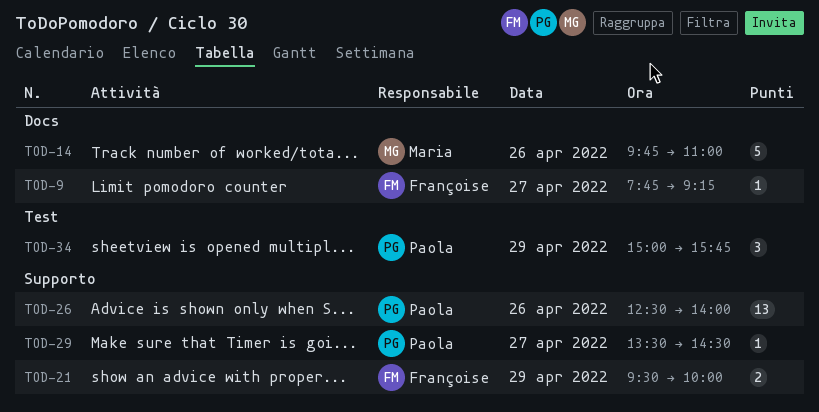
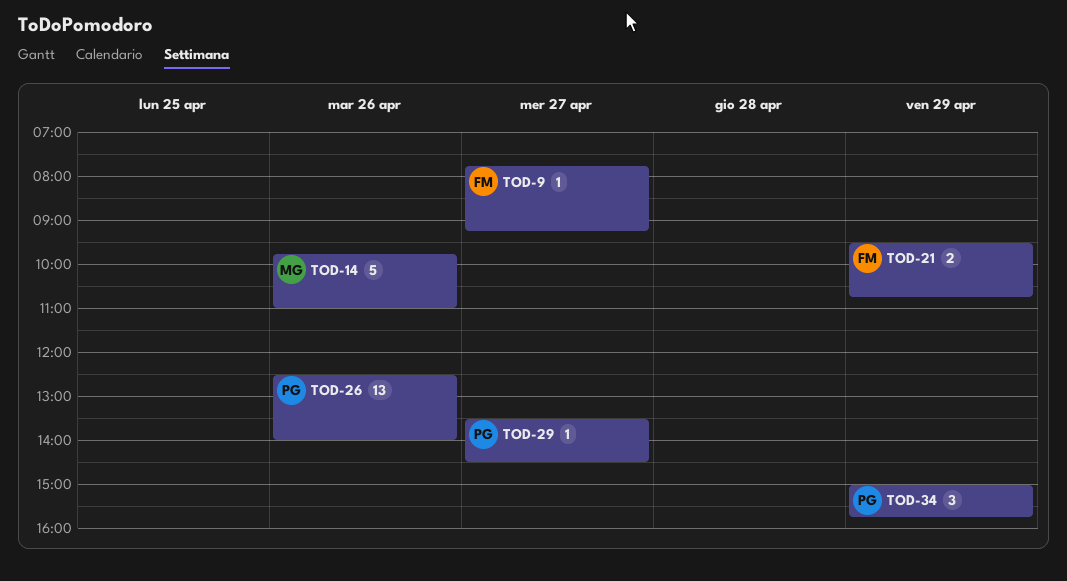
TOD-21, ends: 10:00 -> 10:45

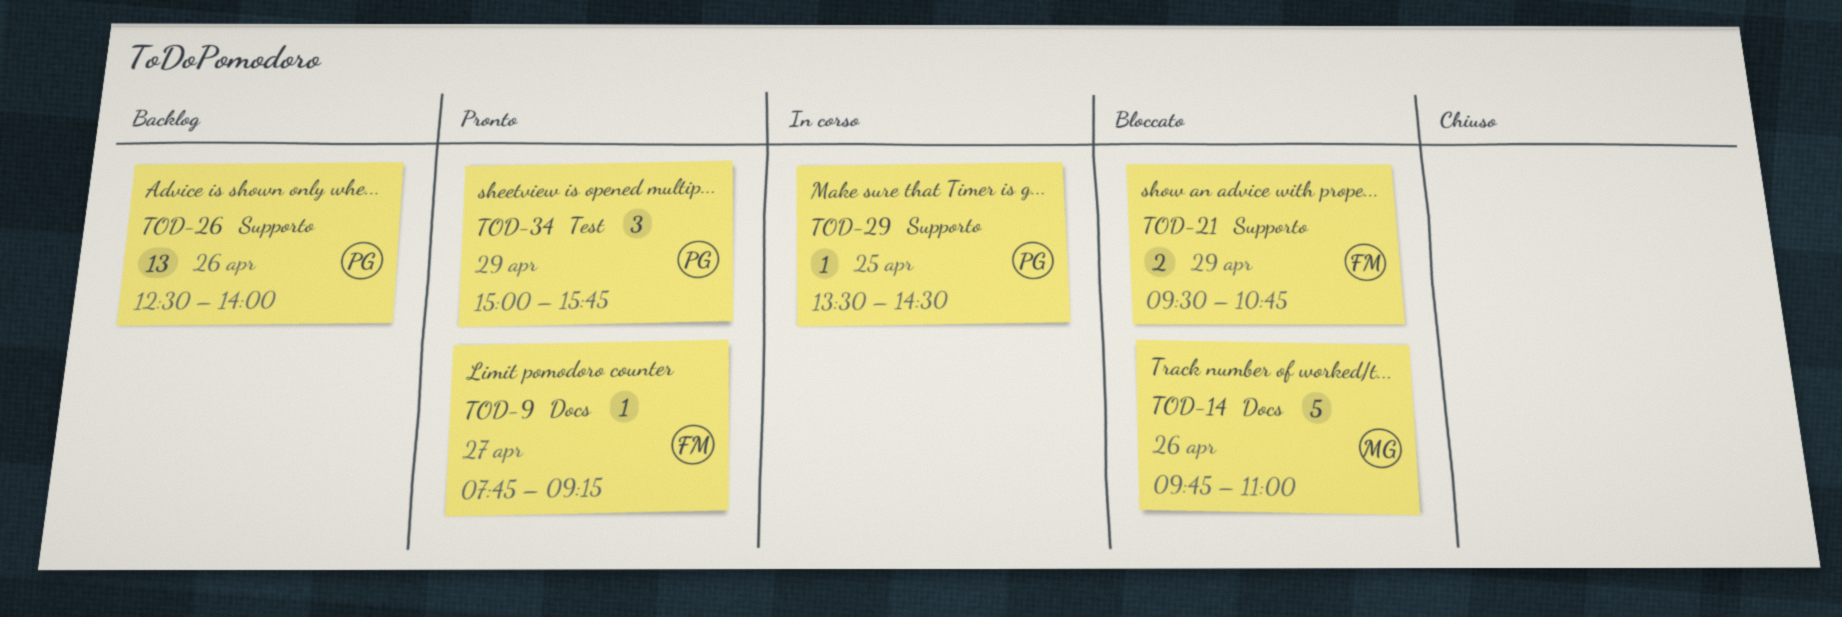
TOD-29, day: Apr 27 -> Apr 25

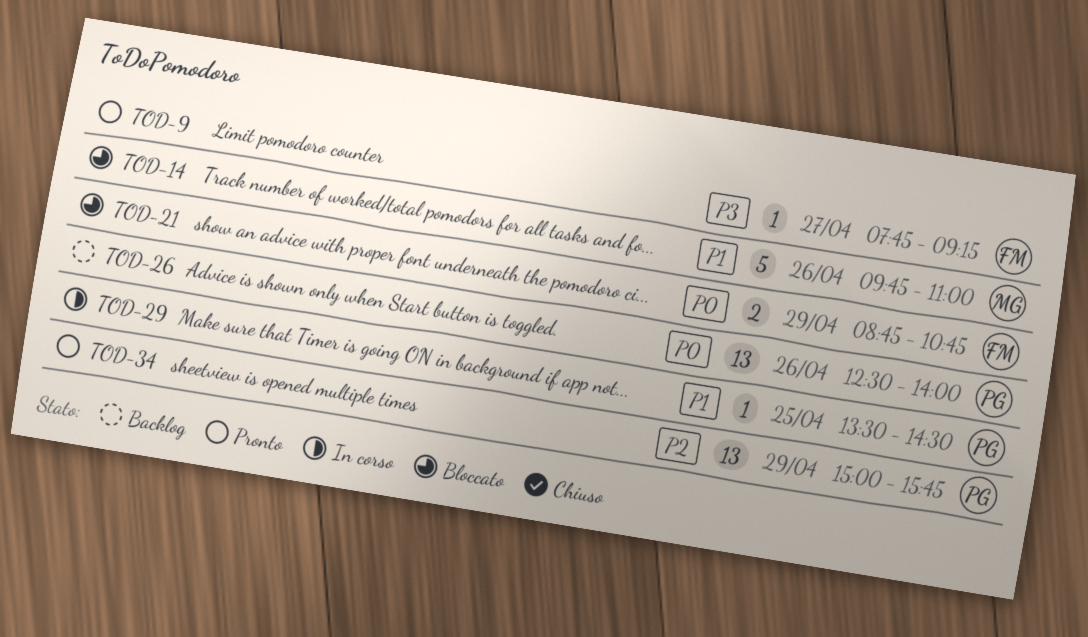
TOD-21, begins: 09:30 -> 08:45
TOD-34, estimate: 3 -> 13

